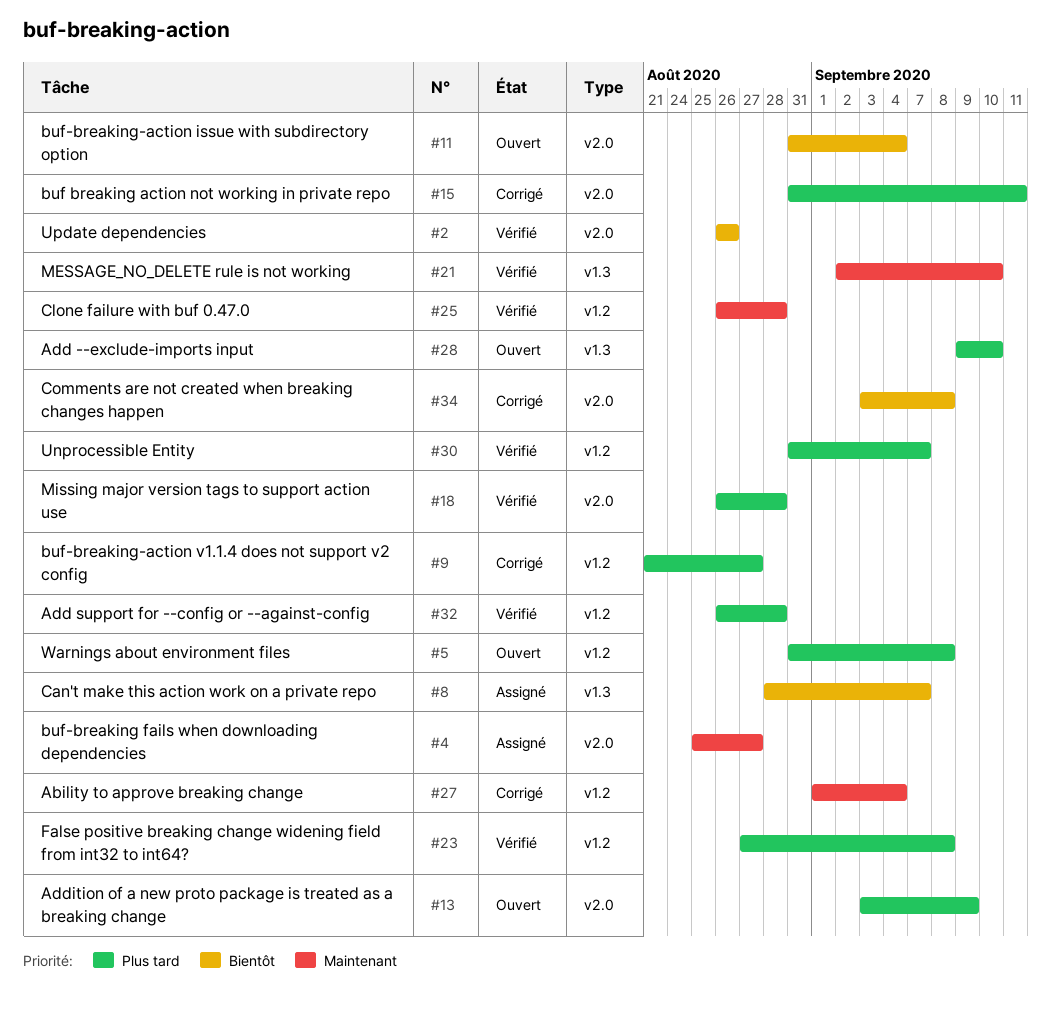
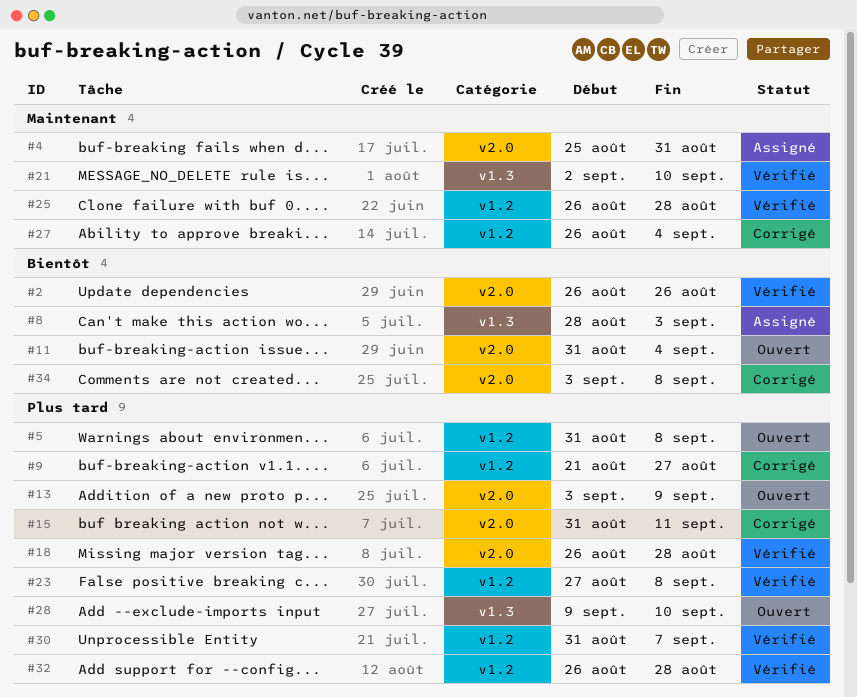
#4, due: Aug 27 -> Aug 31
#8, due: Sep 7 -> Sep 3
#27, start: Sep 1 -> Aug 26

